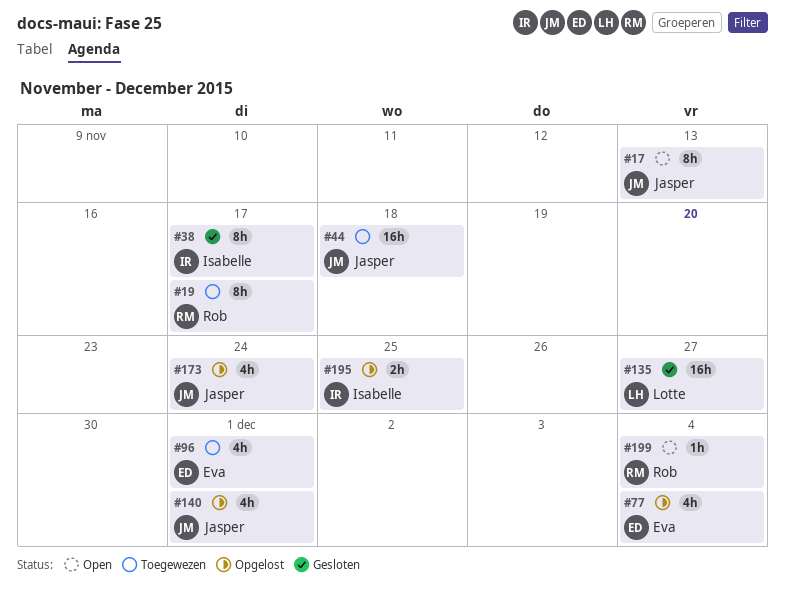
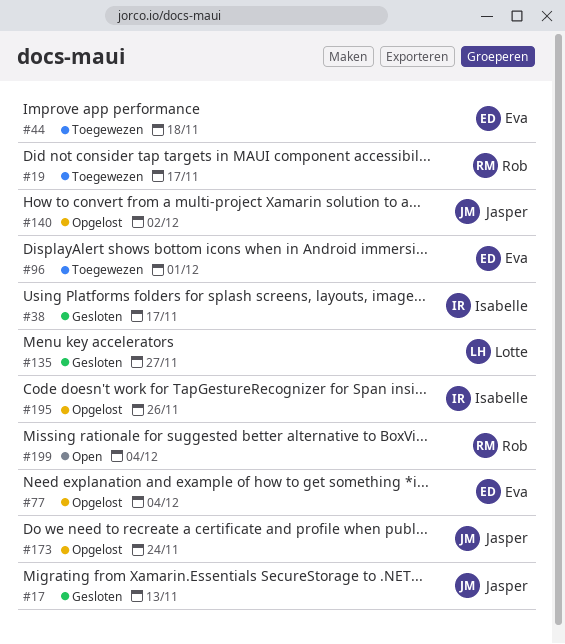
#17, status: Open -> Gesloten
#44, owner: Jasper -> Eva
#140, due: Dec 1 -> Dec 2
#195, due: Nov 25 -> Nov 26

